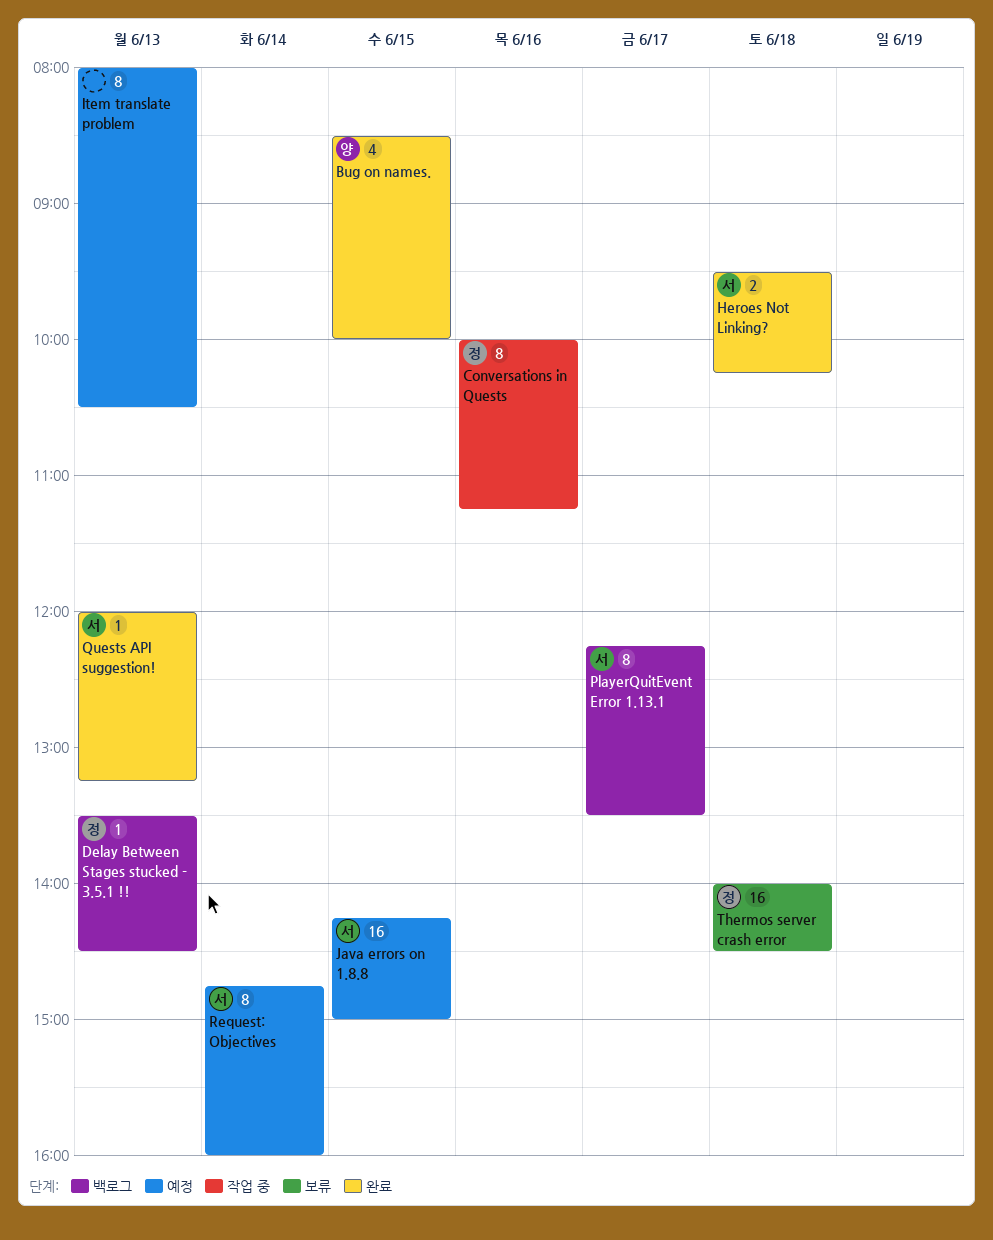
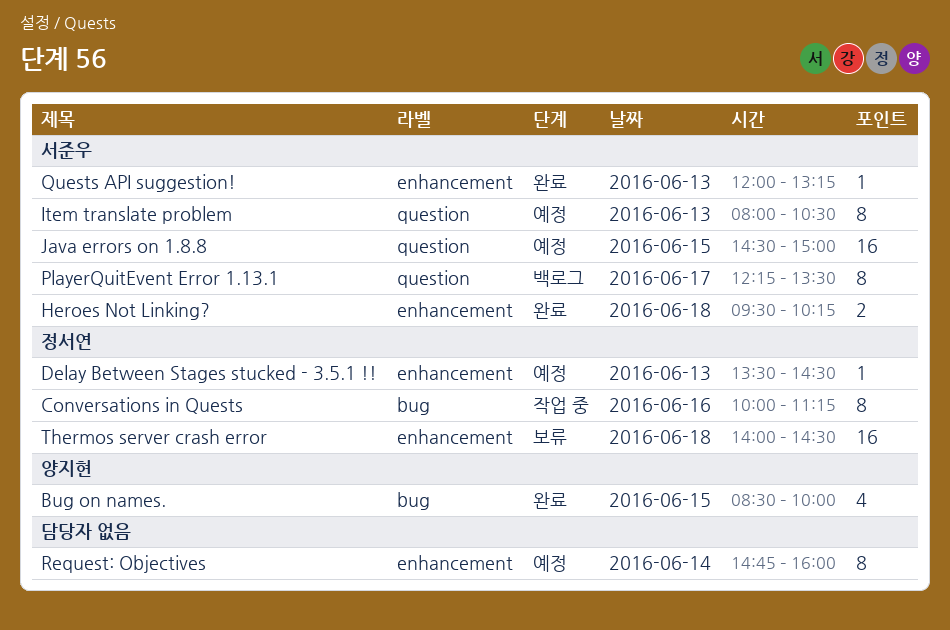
Delay Between Stages stucked - 3.5.1 !!, status: 백로그 -> 예정
Item translate problem, owner: none -> 서준우
Java errors on 1.8.8, begins: 14:15 -> 14:30
Request: Objectives, owner: 서준우 -> none

